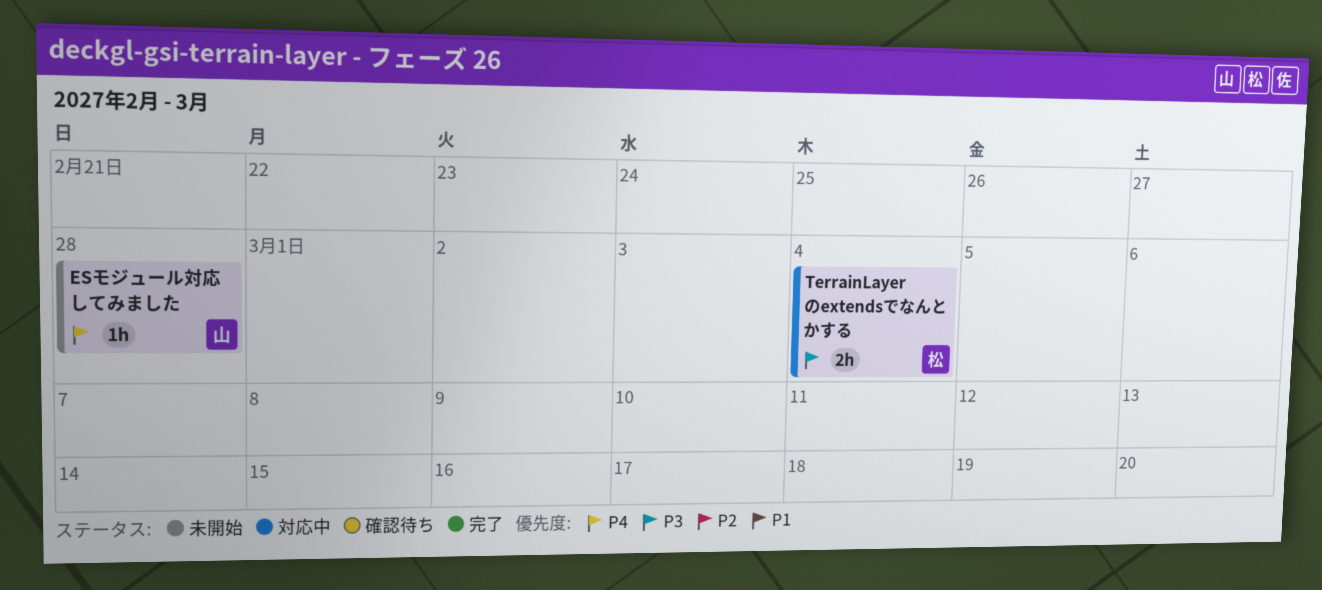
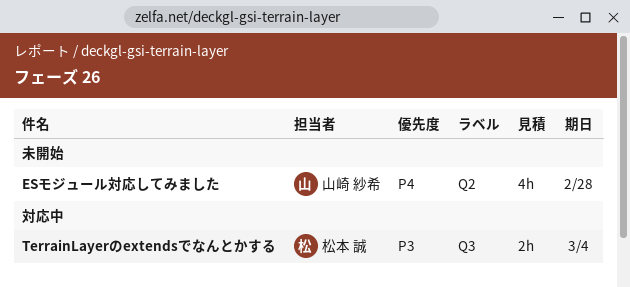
ESモジュール対応してみました, estimate: 1h -> 4h

